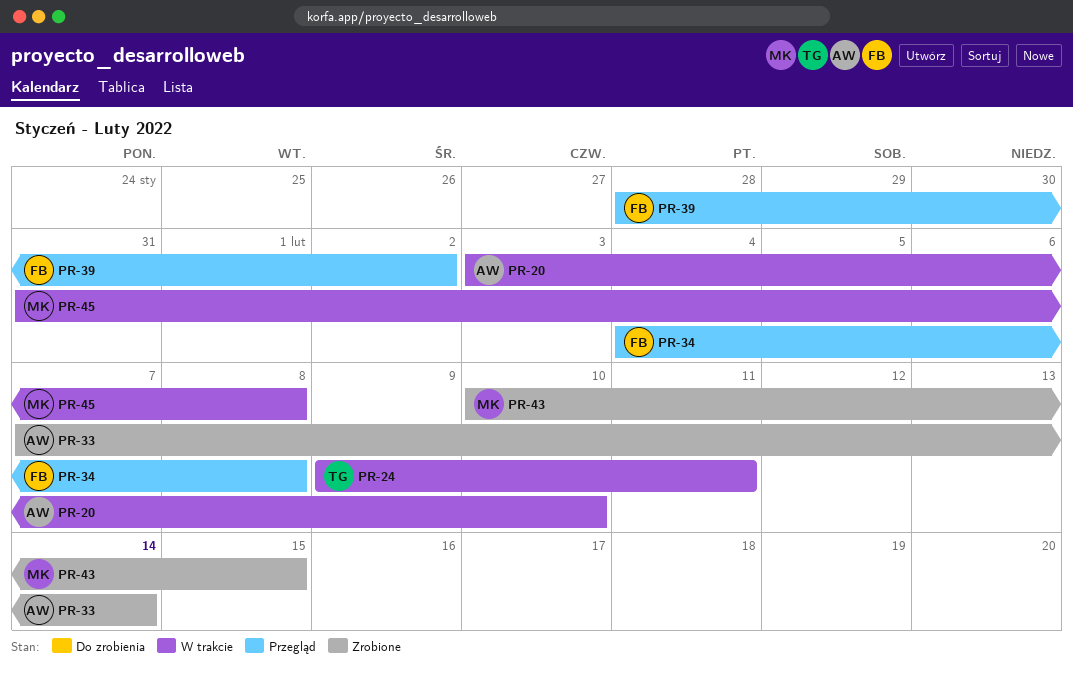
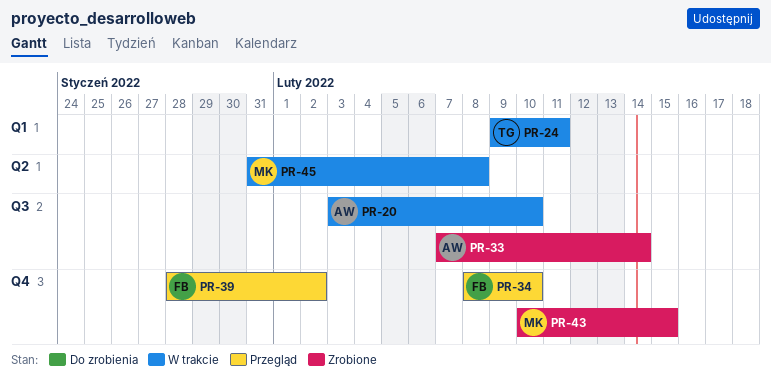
PR-34, start: Feb 4 -> Feb 8
PR-34, due: Feb 8 -> Feb 10

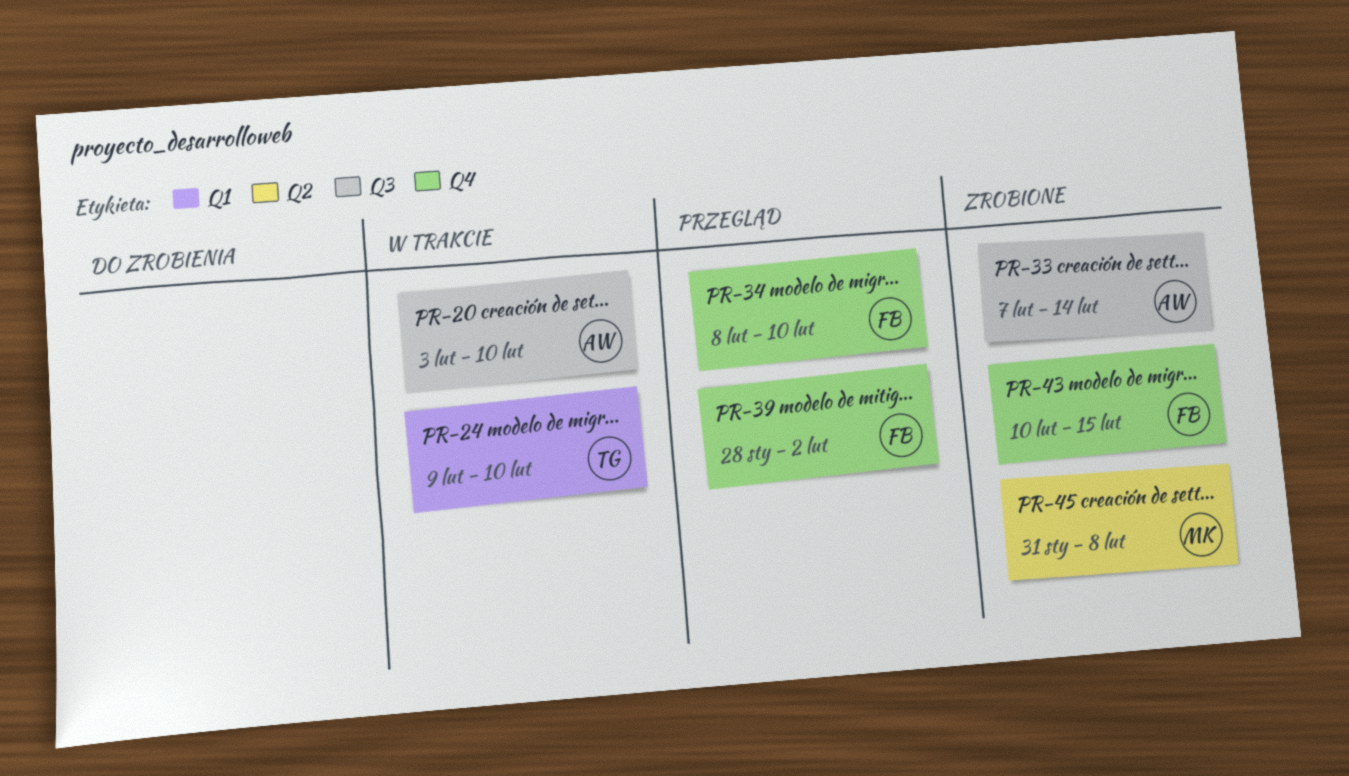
PR-24, due: Feb 11 -> Feb 10
PR-43, owner: MK -> FB
PR-45, status: W trakcie -> Zrobione

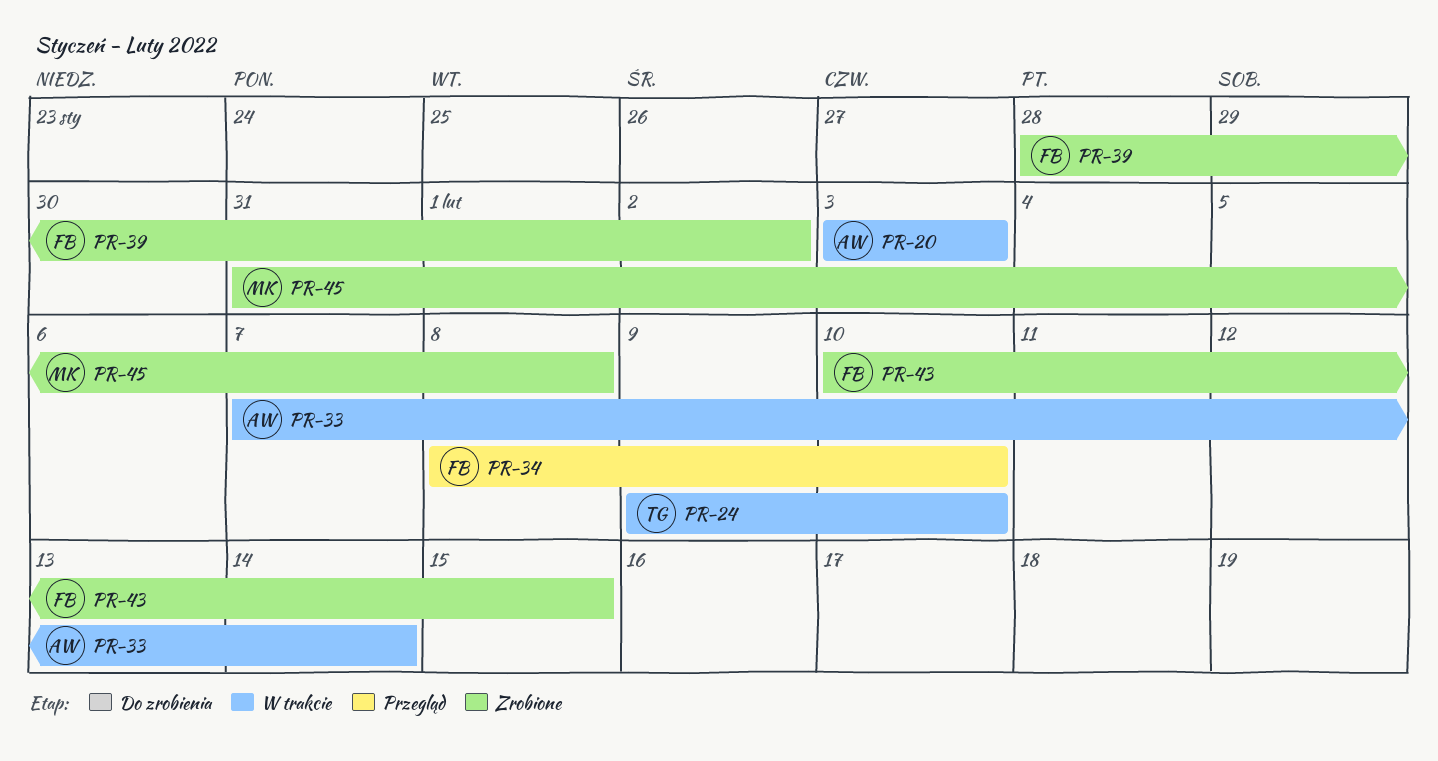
PR-20, due: Feb 10 -> Feb 3
PR-33, status: Zrobione -> W trakcie
PR-39, status: Przegląd -> Zrobione

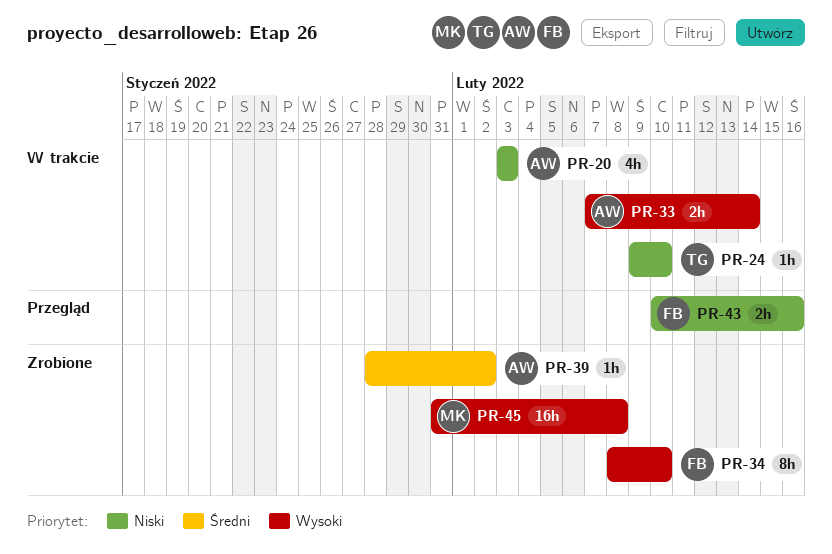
PR-34, status: Przegląd -> Zrobione
PR-39, owner: FB -> AW
PR-43, status: Zrobione -> Przegląd
PR-43, due: Feb 15 -> Feb 16

